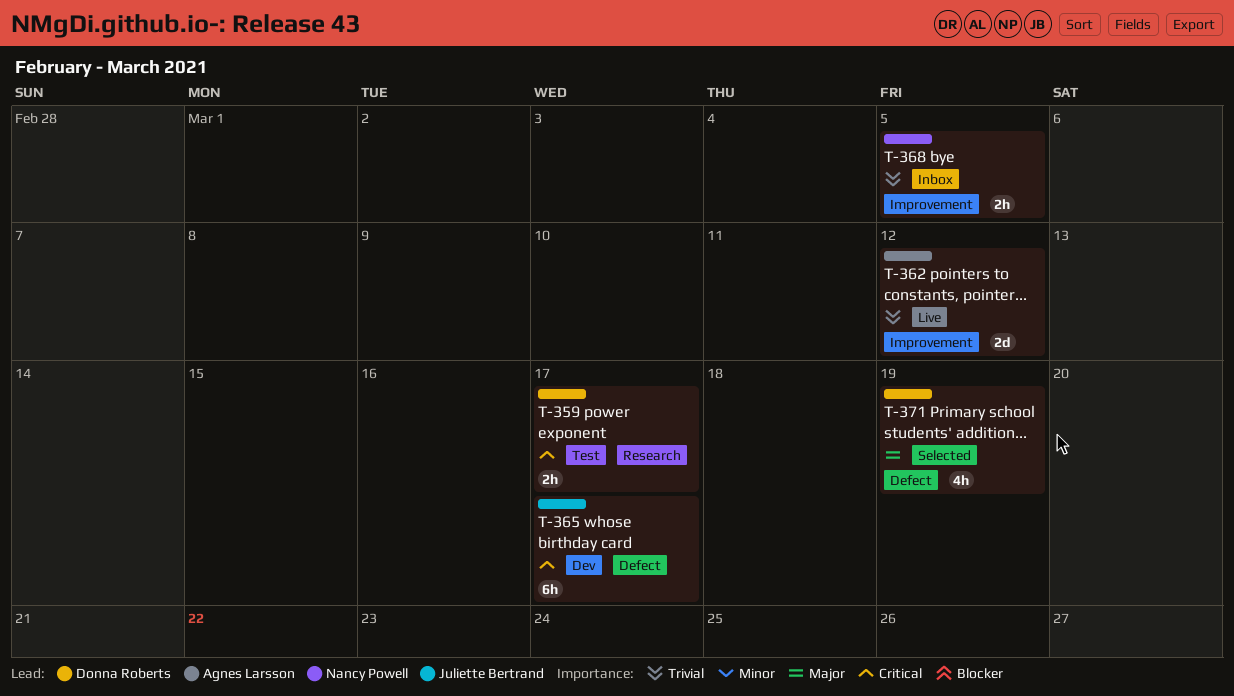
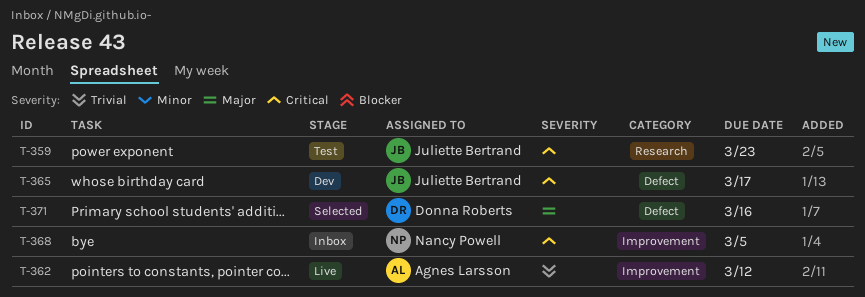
T-359, owner: Donna Roberts -> Juliette Bertrand
T-359, due: Mar 17 -> Mar 23
T-368, priority: Trivial -> Critical
T-371, due: Mar 19 -> Mar 16

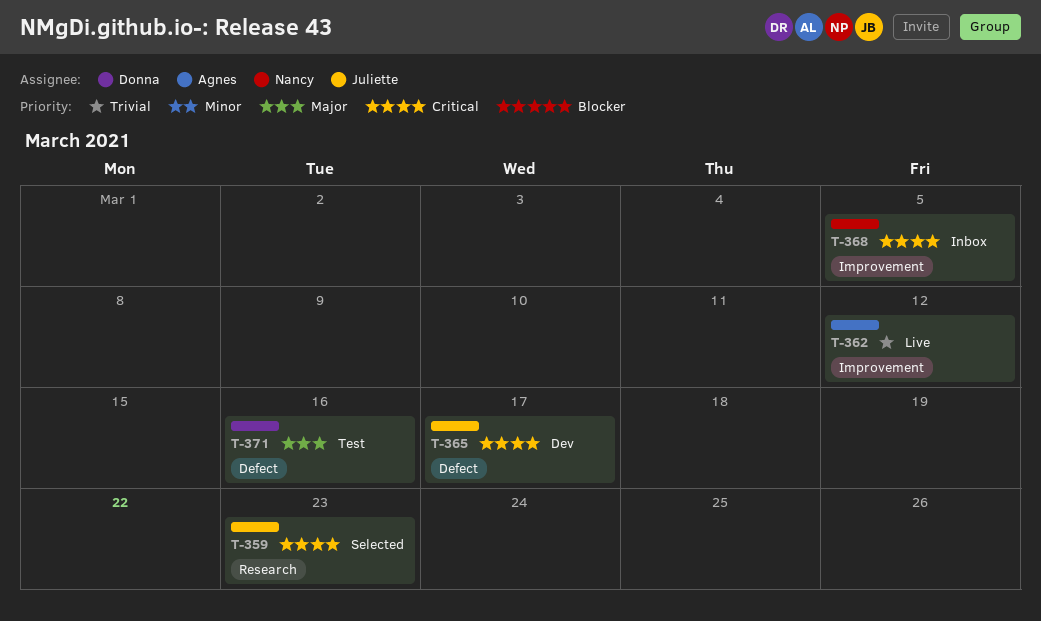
T-359, status: Test -> Selected
T-371, status: Selected -> Test

